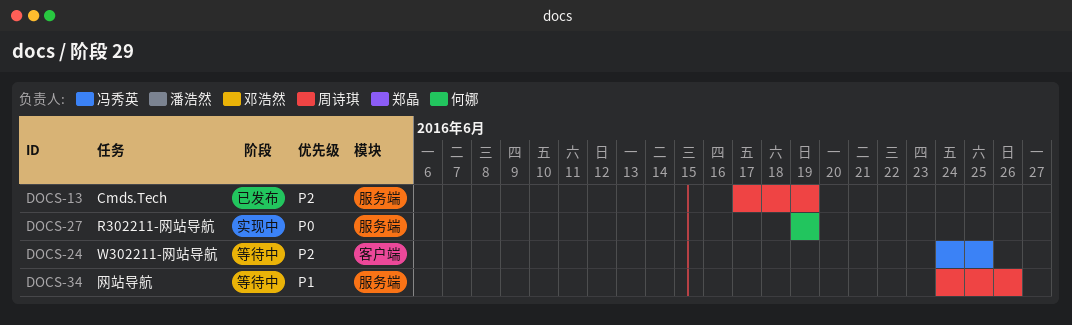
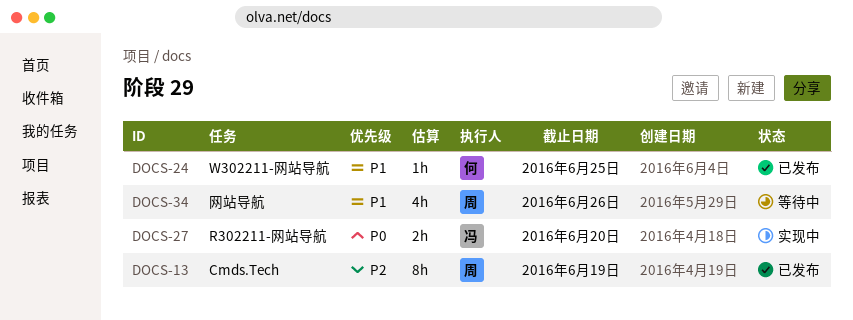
DOCS-24, status: 等待中 -> 已发布
DOCS-24, owner: 冯秀英 -> 何娜
DOCS-24, priority: P2 -> P1
DOCS-27, owner: 何娜 -> 冯秀英
DOCS-27, due: Jun 19 -> Jun 20

